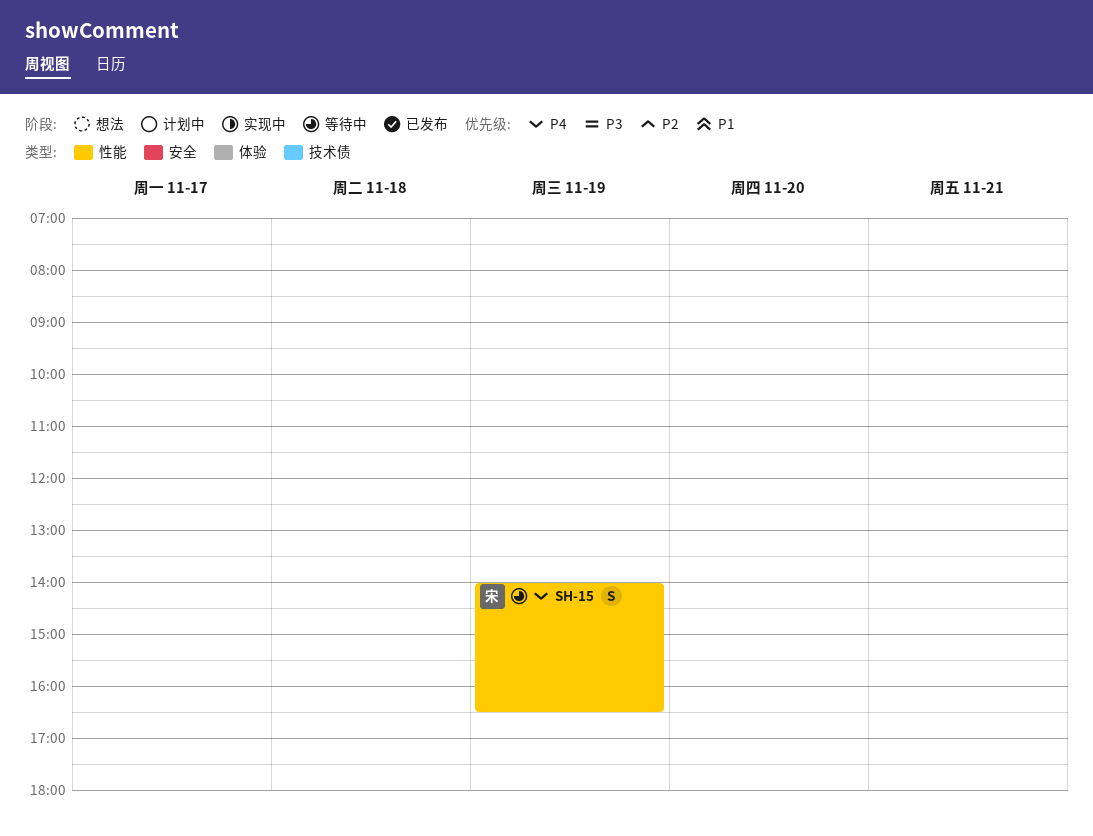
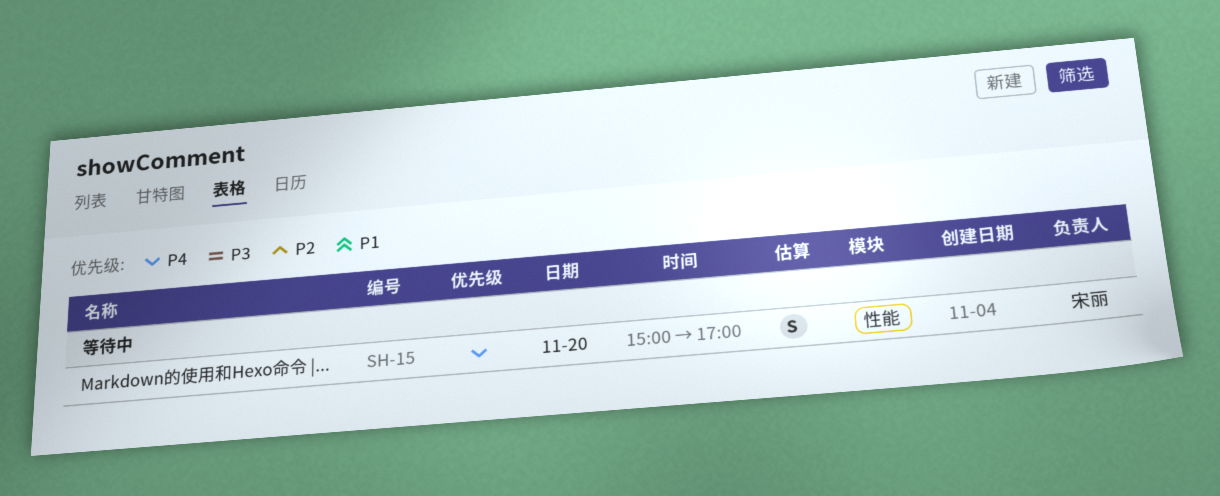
SH-15, day: Nov 19 -> Nov 20
SH-15, begins: 14:00 -> 15:00
SH-15, ends: 16:30 -> 17:00

